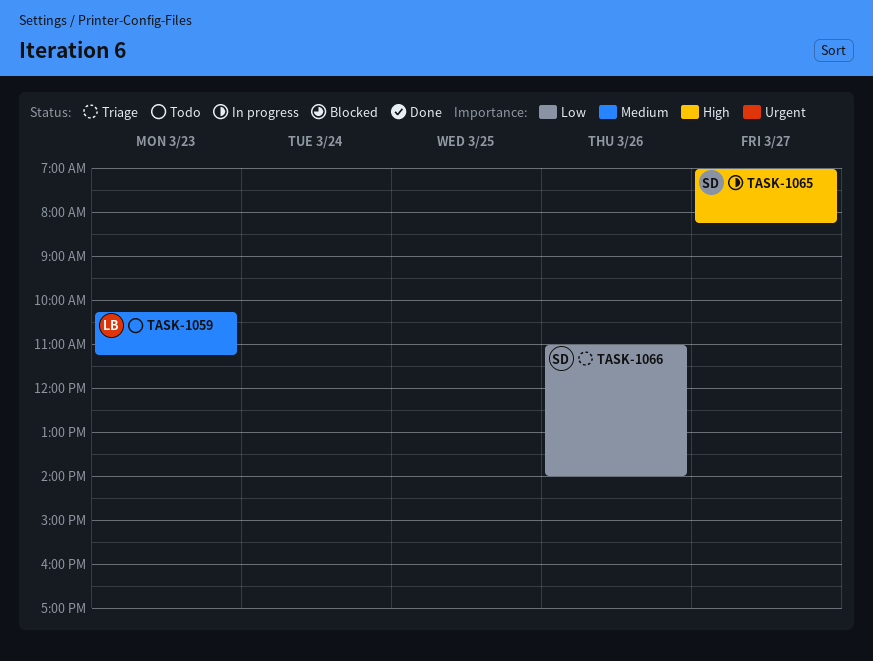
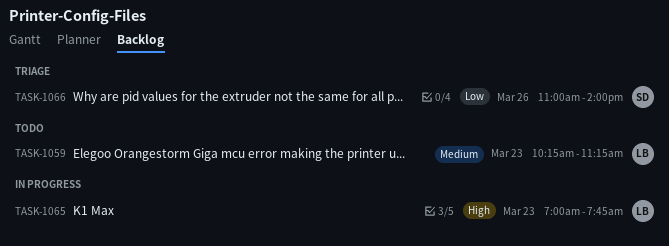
TASK-1065, owner: SD -> LB
TASK-1065, day: Mar 27 -> Mar 23
TASK-1065, ends: 08:15 -> 07:45

